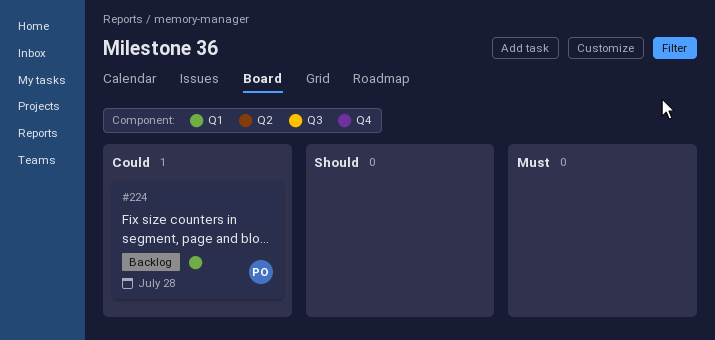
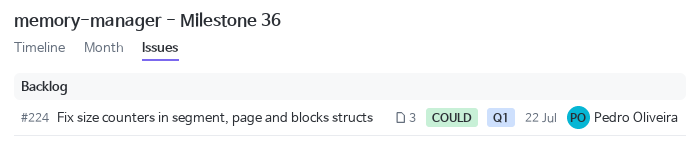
#224, due: Jul 28 -> Jul 22

